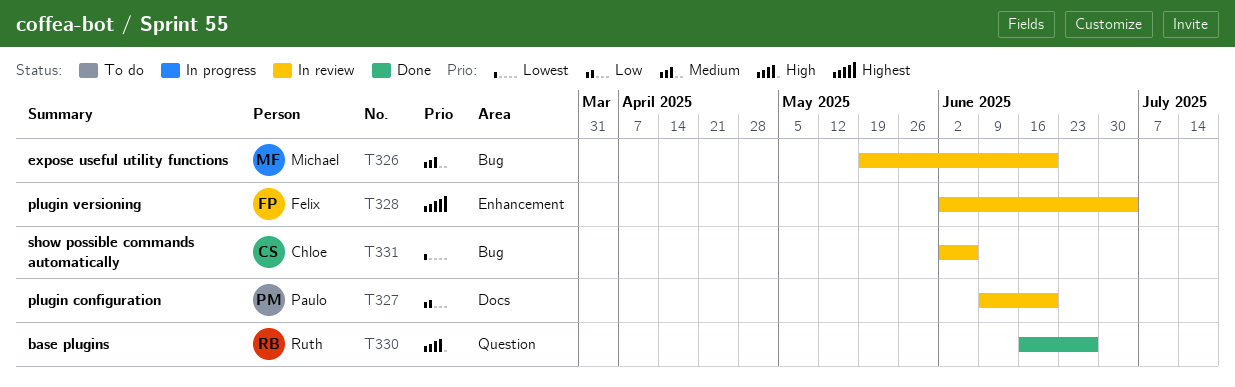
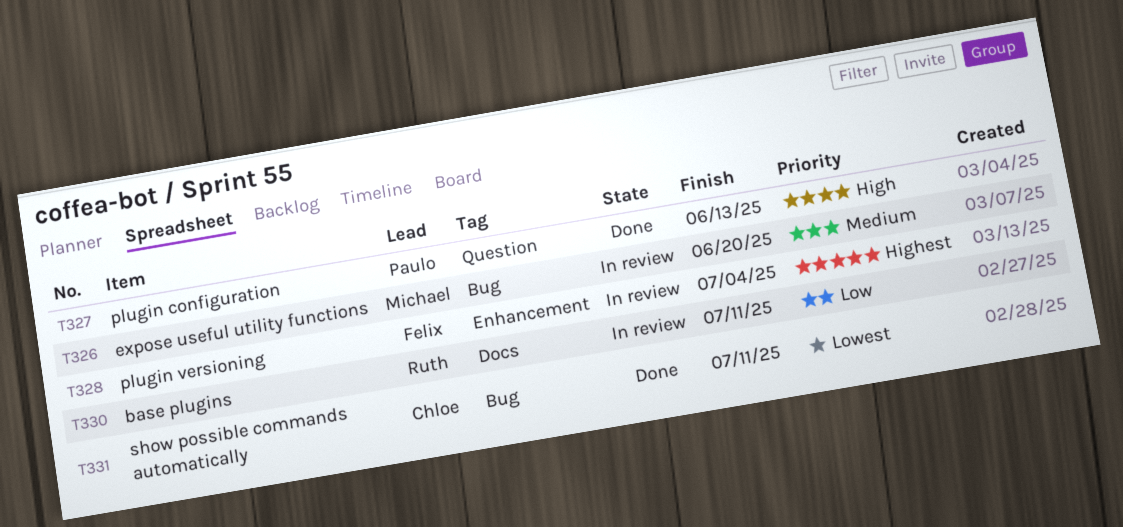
T327, status: In review -> Done
T327, priority: Low -> High
T327, label: Docs -> Question
T327, due: Jun 20 -> Jun 13
T330, status: Done -> In review
T330, priority: High -> Low
T330, label: Question -> Docs
T330, due: Jun 27 -> Jul 11
T331, status: In review -> Done
T331, due: Jun 6 -> Jul 11

